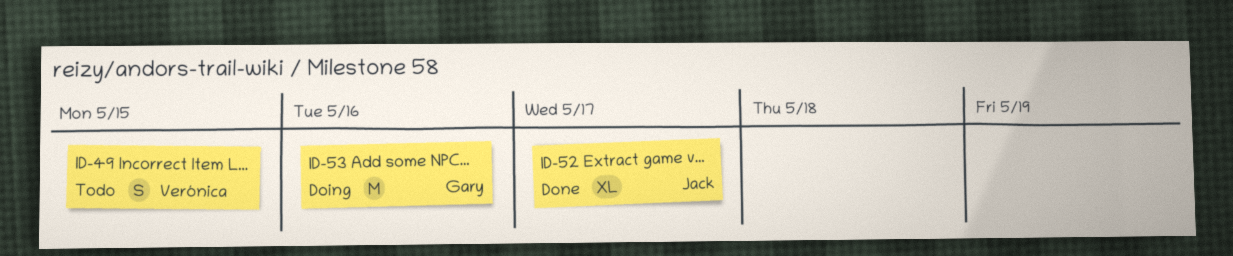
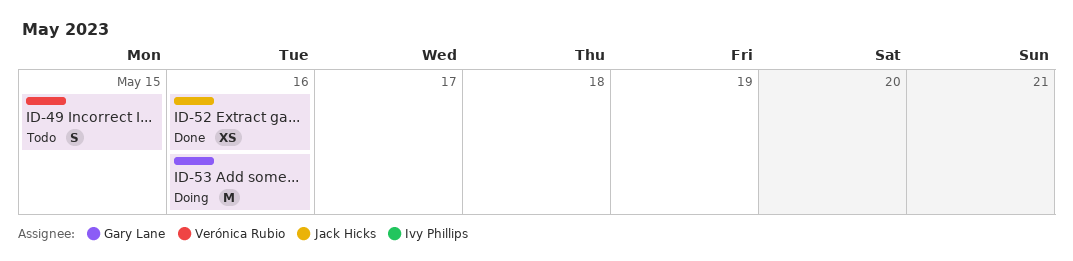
ID-52, estimate: XL -> XS
ID-52, due: May 17 -> May 16

